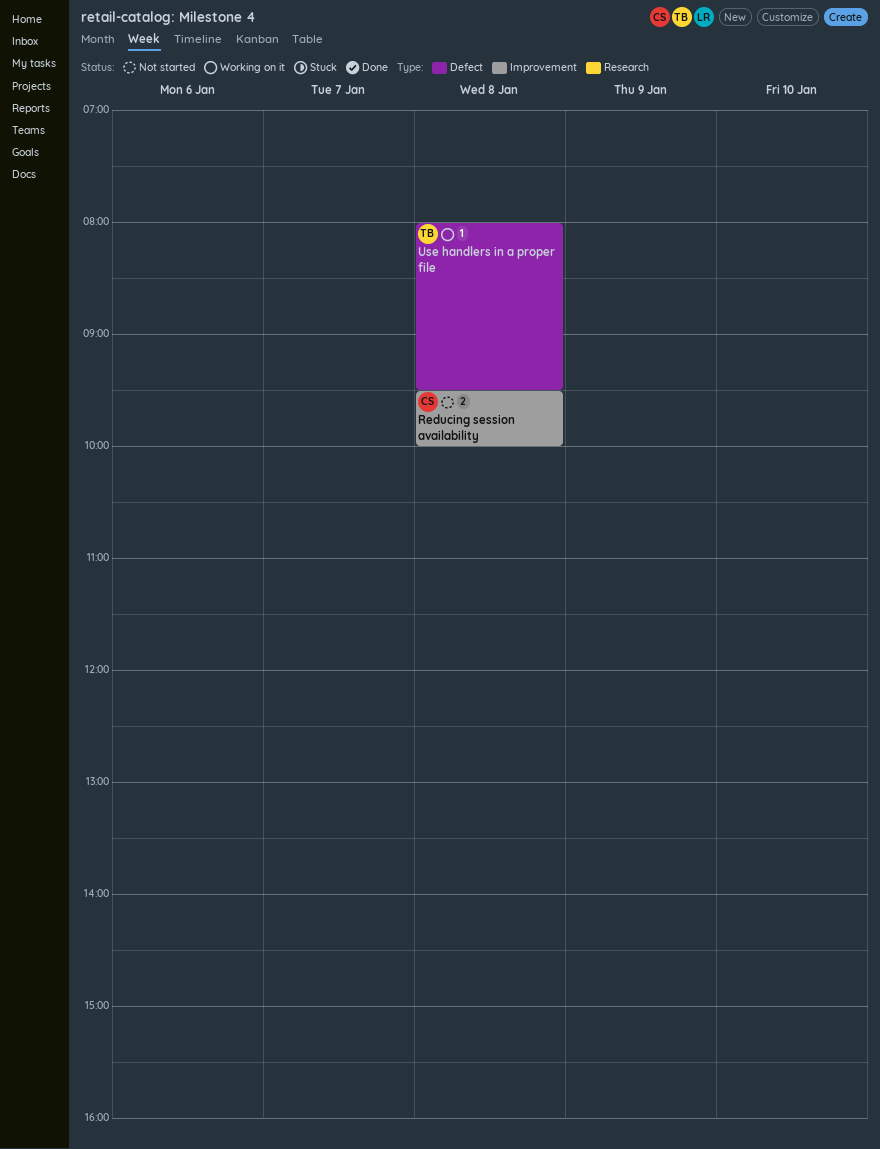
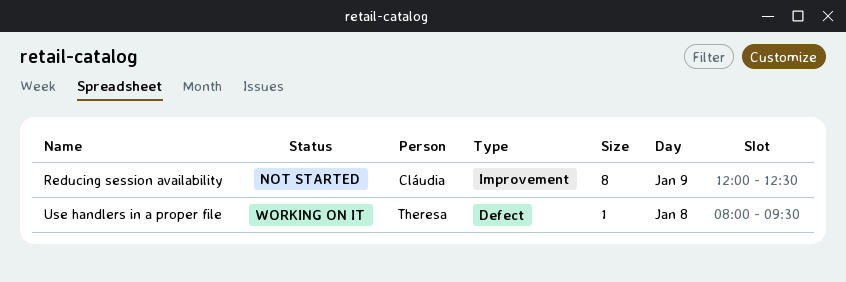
Reducing session availability, estimate: 2 -> 8
Reducing session availability, day: Jan 8 -> Jan 9
Reducing session availability, begins: 09:30 -> 12:00
Reducing session availability, ends: 10:00 -> 12:30

